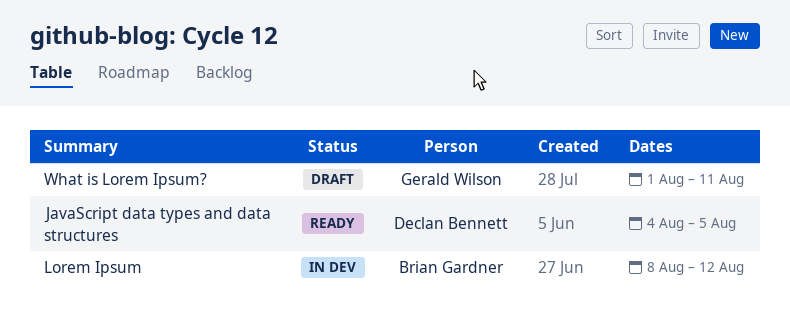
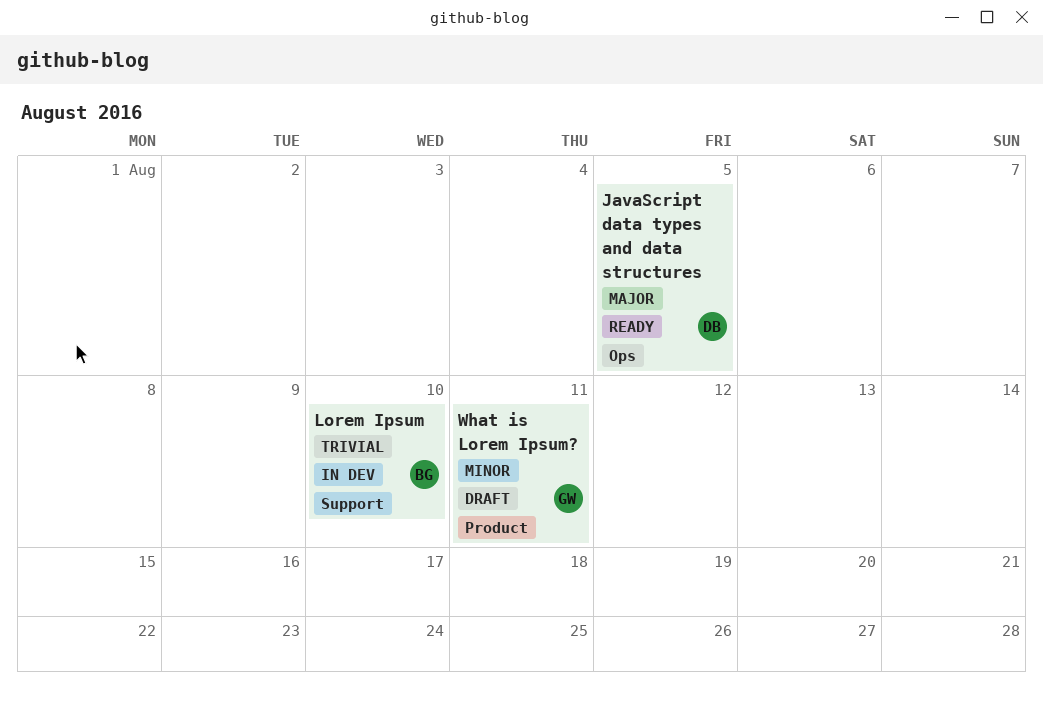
Lorem Ipsum, due: Aug 12 -> Aug 10

